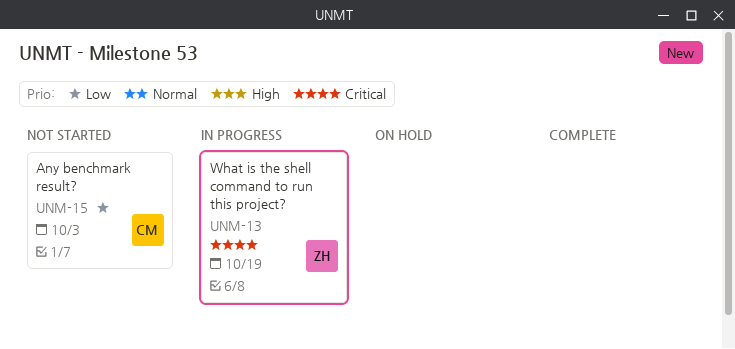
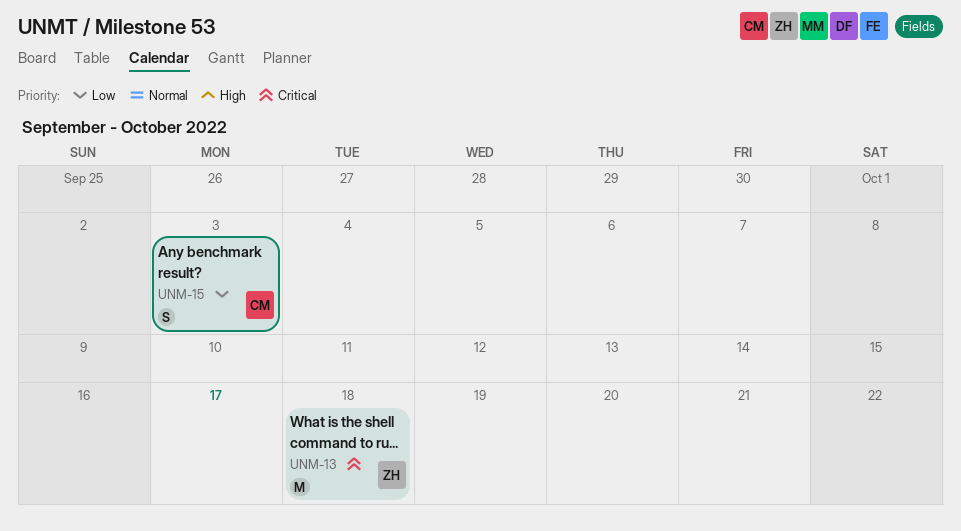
UNM-13, due: Oct 19 -> Oct 18

